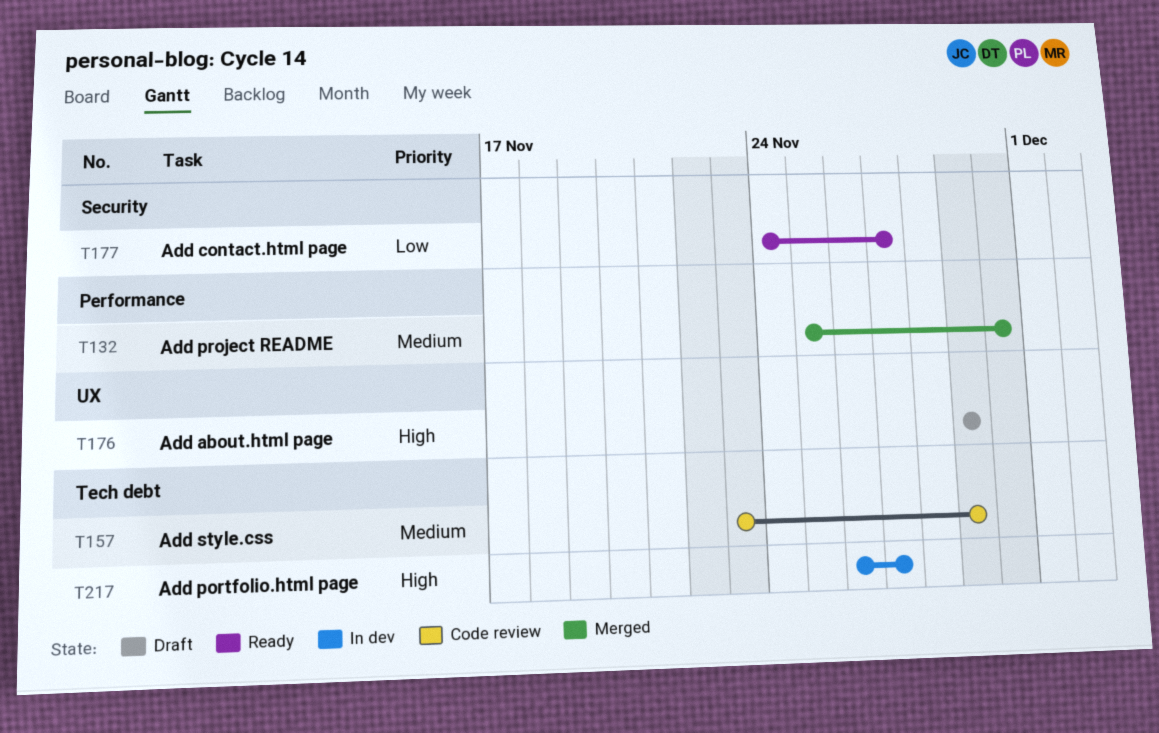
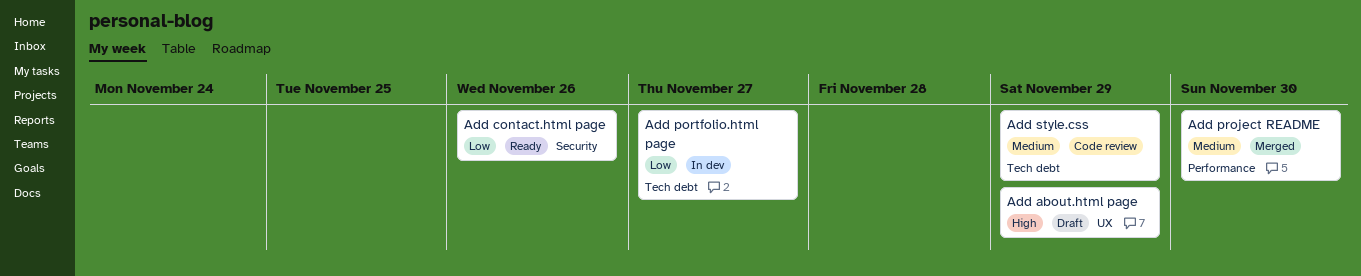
Add contact.html page, due: Nov 27 -> Nov 26
Add portfolio.html page, priority: High -> Low

